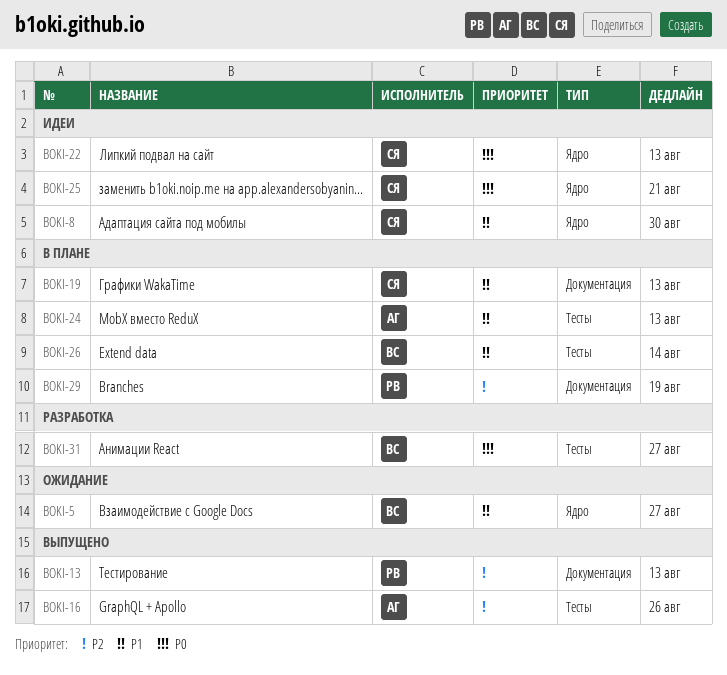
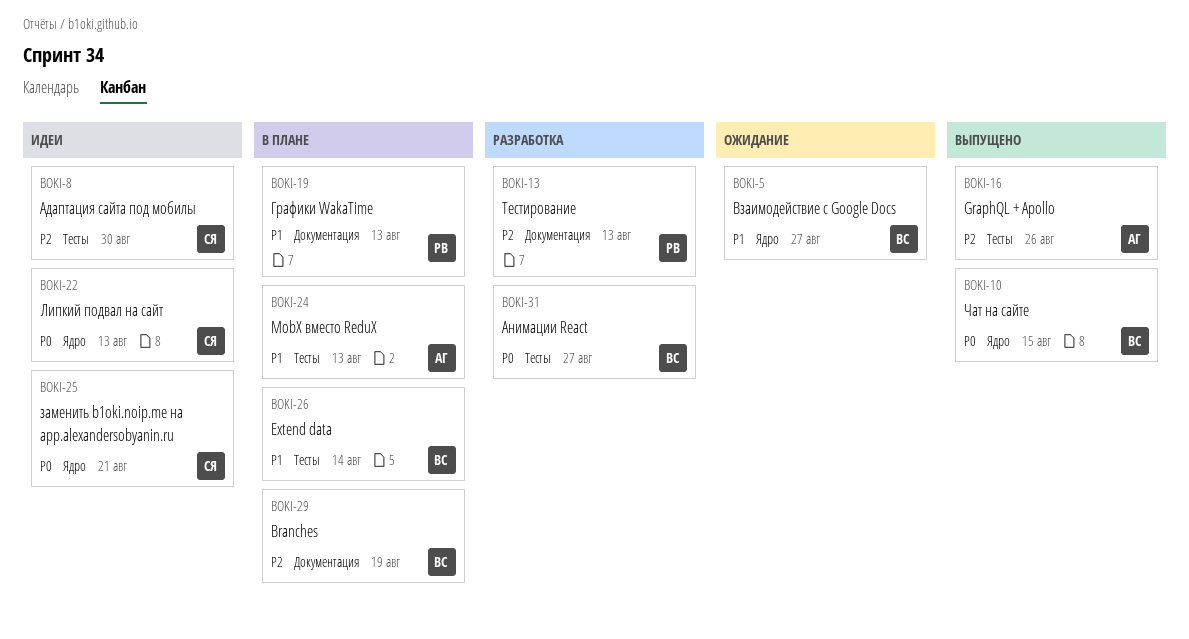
BOKI-8, priority: P1 -> P2
BOKI-8, label: Ядро -> Тесты
BOKI-10: none -> present
BOKI-13, status: Выпущено -> Разработка
BOKI-19, owner: СЯ -> РВ
BOKI-29, owner: РВ -> ВС

